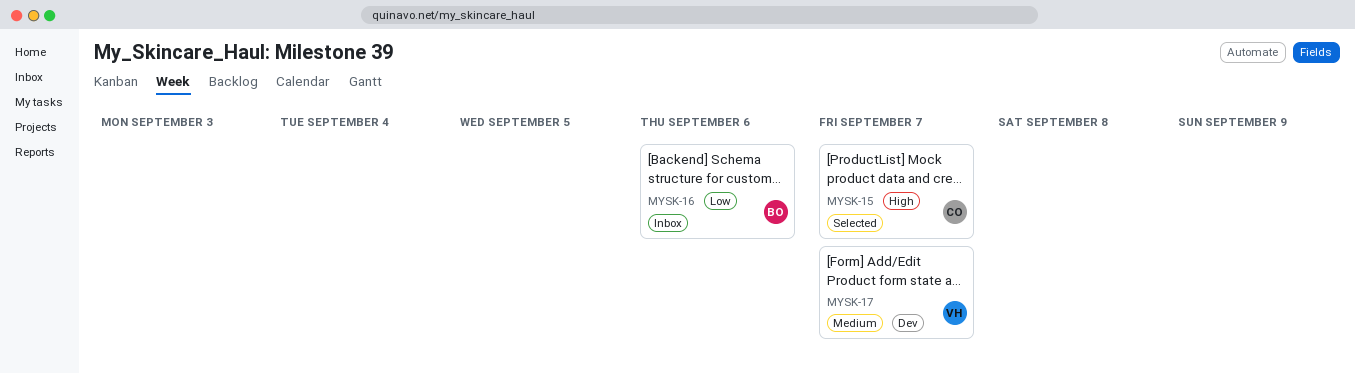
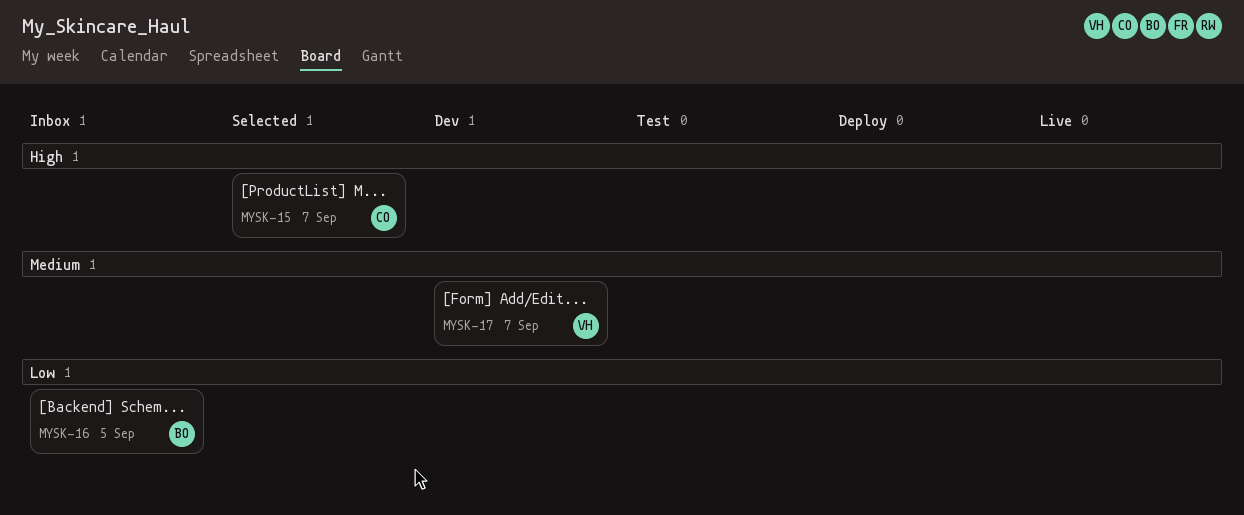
MYSK-16, due: Sep 6 -> Sep 5

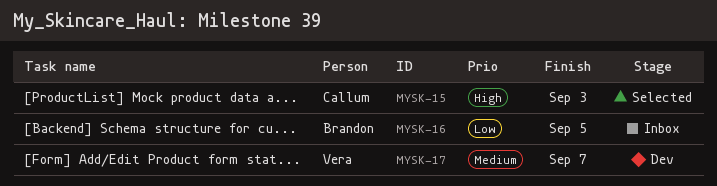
MYSK-15, due: Sep 7 -> Sep 3

